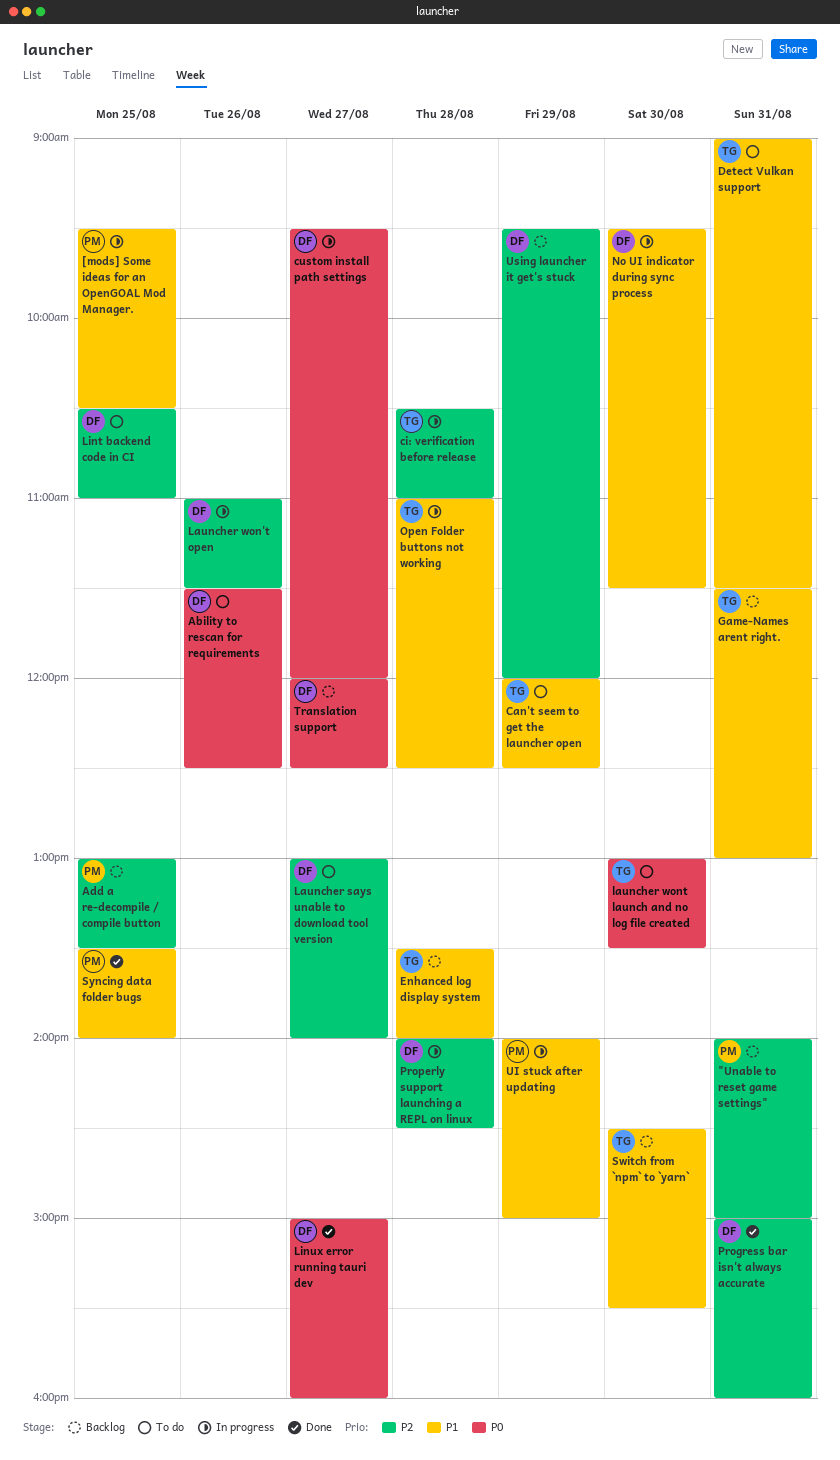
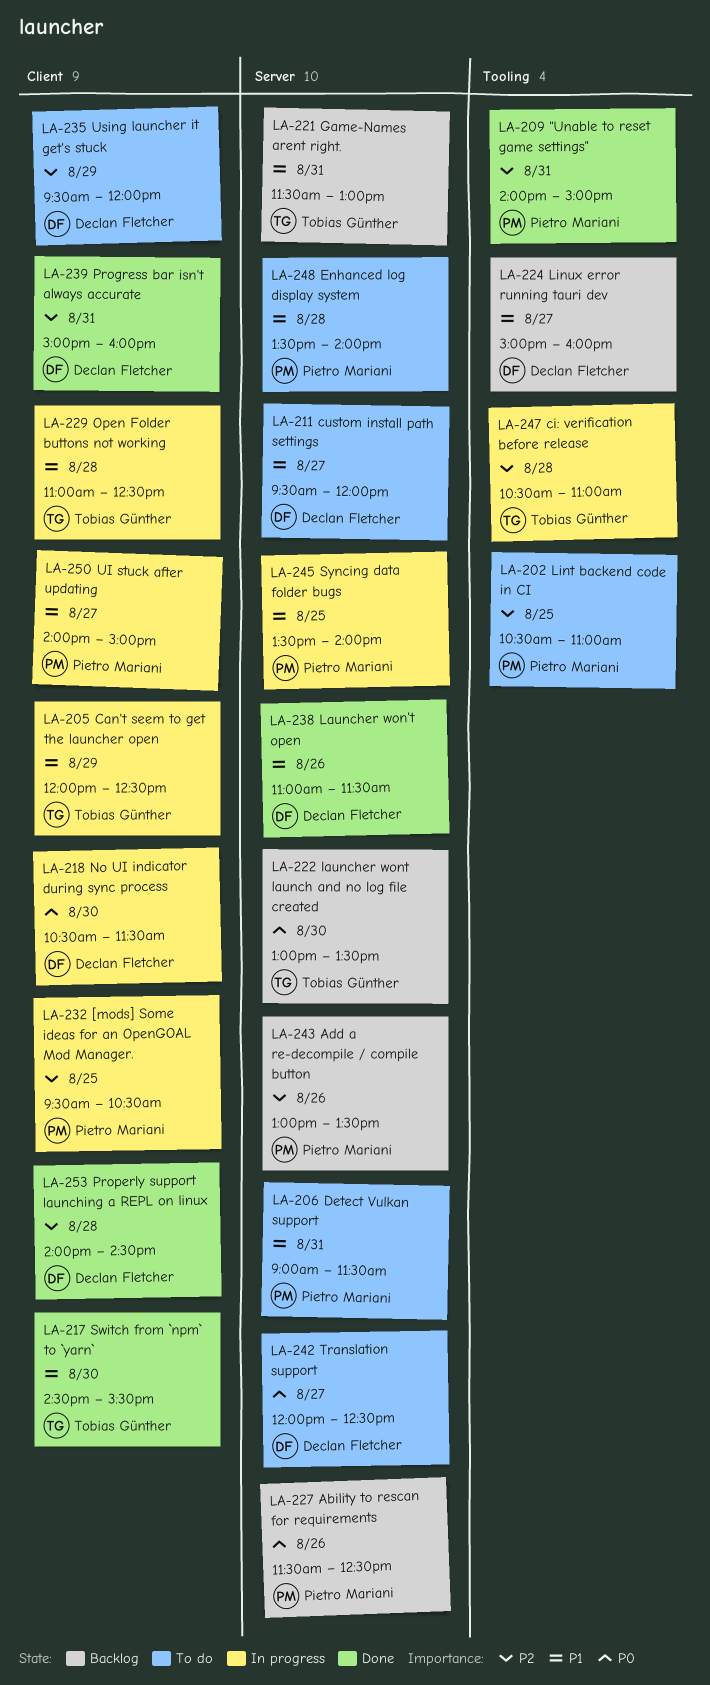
"Unable to reset game settings", status: Backlog -> Done
[mods] Some ideas for an OpenGOAL Mod Manager., priority: P1 -> P2
Ability to rescan for requirements, status: To do -> Backlog
Ability to rescan for requirements, owner: Declan Fletcher -> Pietro Mariani
Add a re-decompile / compile button, day: Aug 25 -> Aug 26
Can't seem to get the launcher open, status: To do -> In progress
custom install path settings, status: In progress -> To do
custom install path settings, priority: P0 -> P1
Detect Vulkan support, owner: Tobias Günther -> Pietro Mariani
Enhanced log display system, status: Backlog -> To do
Enhanced log display system, owner: Tobias Günther -> Pietro Mariani
Launcher says unable to download tool version: present -> none
Launcher won't open, status: In progress -> Done
Launcher won't open, priority: P2 -> P1
launcher wont launch and no log file created, status: To do -> Backlog
Lint backend code in CI, owner: Declan Fletcher -> Pietro Mariani
Linux error running tauri dev, status: Done -> Backlog
Linux error running tauri dev, priority: P0 -> P1
No UI indicator during sync process, priority: P1 -> P0
No UI indicator during sync process, begins: 09:30 -> 10:30
Properly support launching a REPL on linux, status: In progress -> Done
Switch from `npm` to `yarn`, status: Backlog -> Done
Syncing data folder bugs, status: Done -> In progress
Translation support, status: Backlog -> To do
UI stuck after updating, day: Aug 29 -> Aug 27
Using launcher it get's stuck, status: Backlog -> To do

